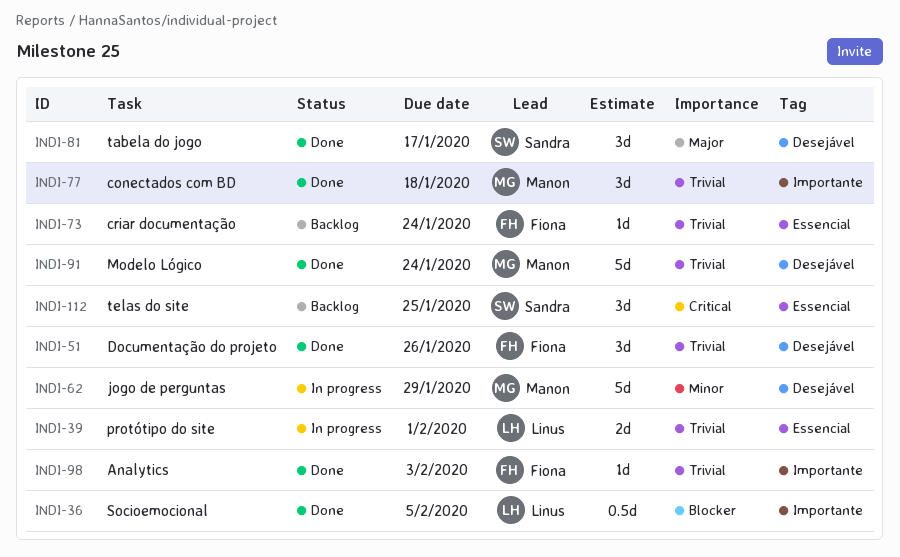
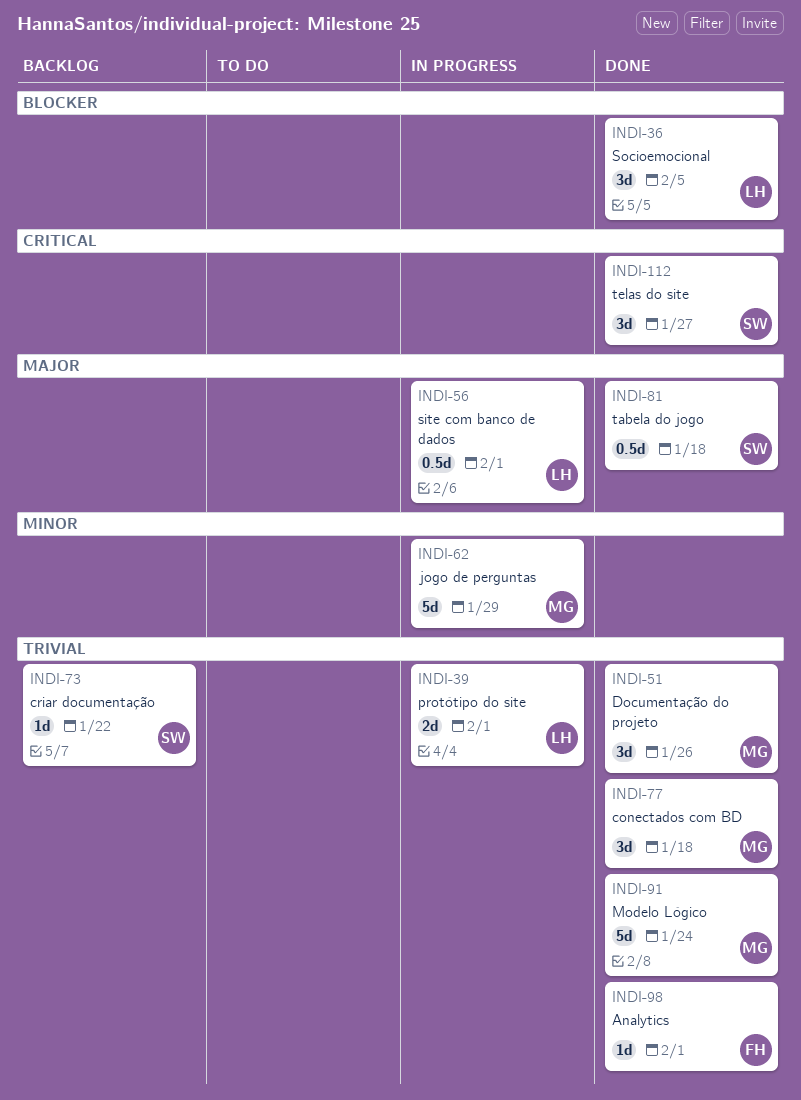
INDI-36, estimate: 0.5d -> 3d
INDI-51, owner: Fiona -> Manon
INDI-56: none -> present
INDI-73, owner: Fiona -> Sandra
INDI-73, due: Jan 24 -> Jan 22
INDI-81, estimate: 3d -> 0.5d
INDI-81, due: Jan 17 -> Jan 18
INDI-98, due: Feb 3 -> Feb 1
INDI-112, status: Backlog -> Done
INDI-112, due: Jan 25 -> Jan 27

